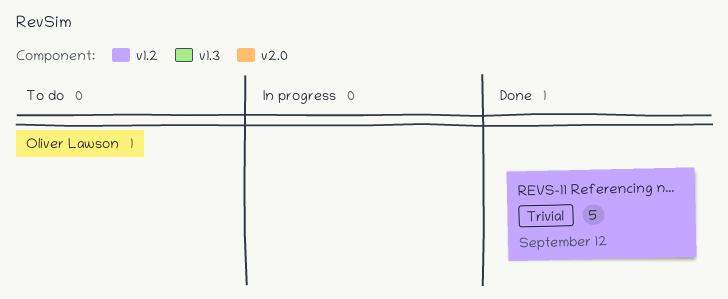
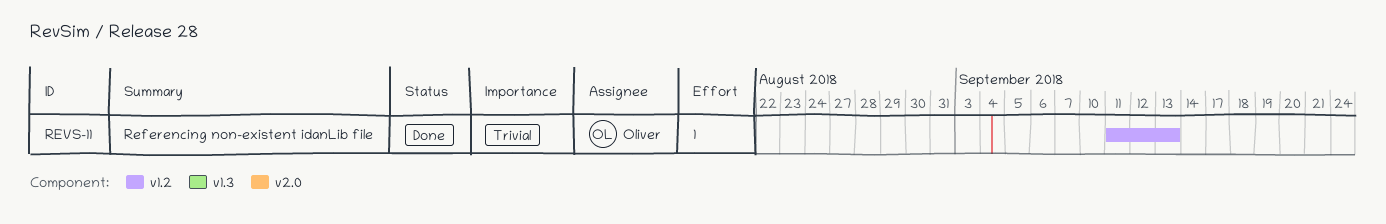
REVS-11, estimate: 5 -> 1
REVS-11, due: Sep 12 -> Sep 13

